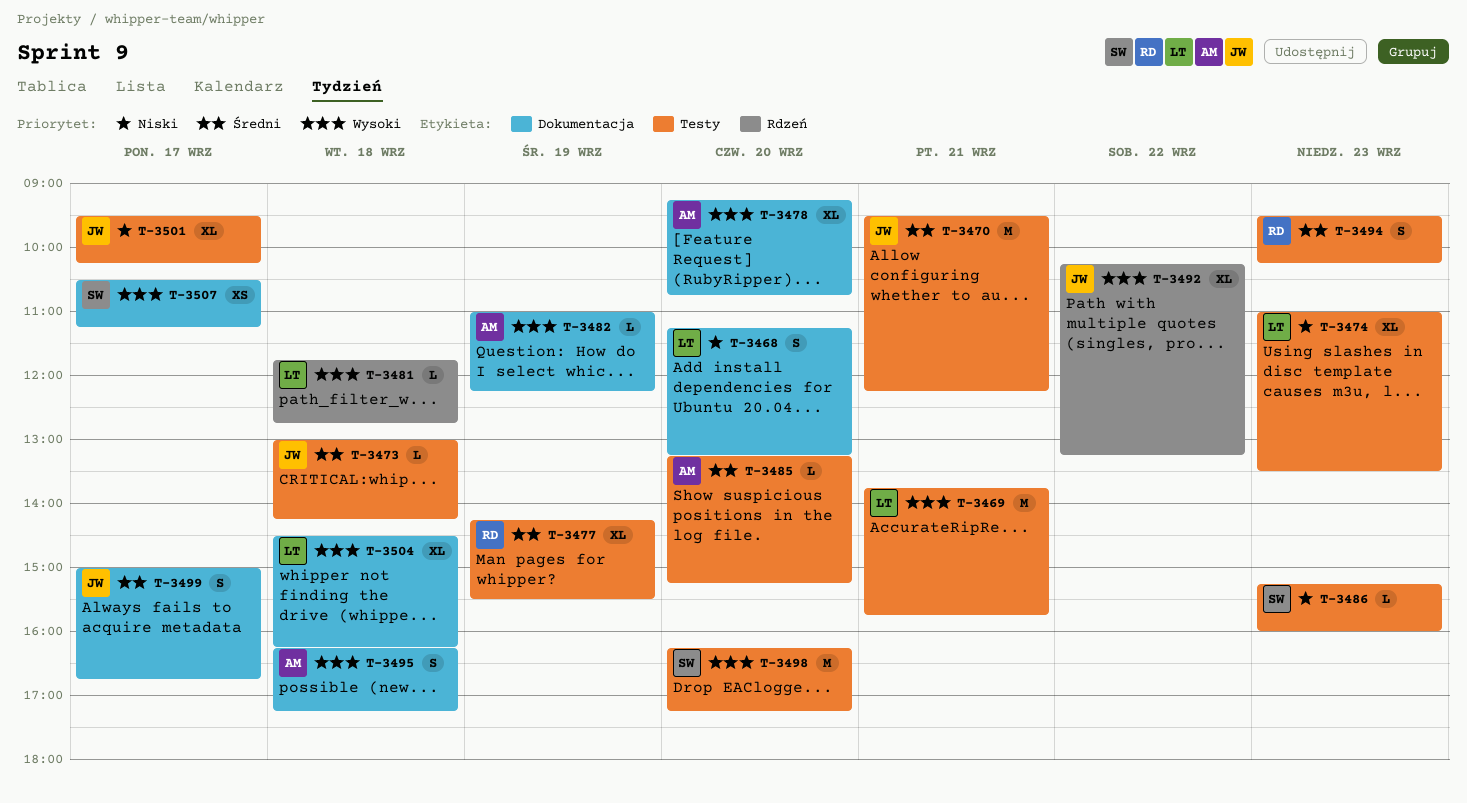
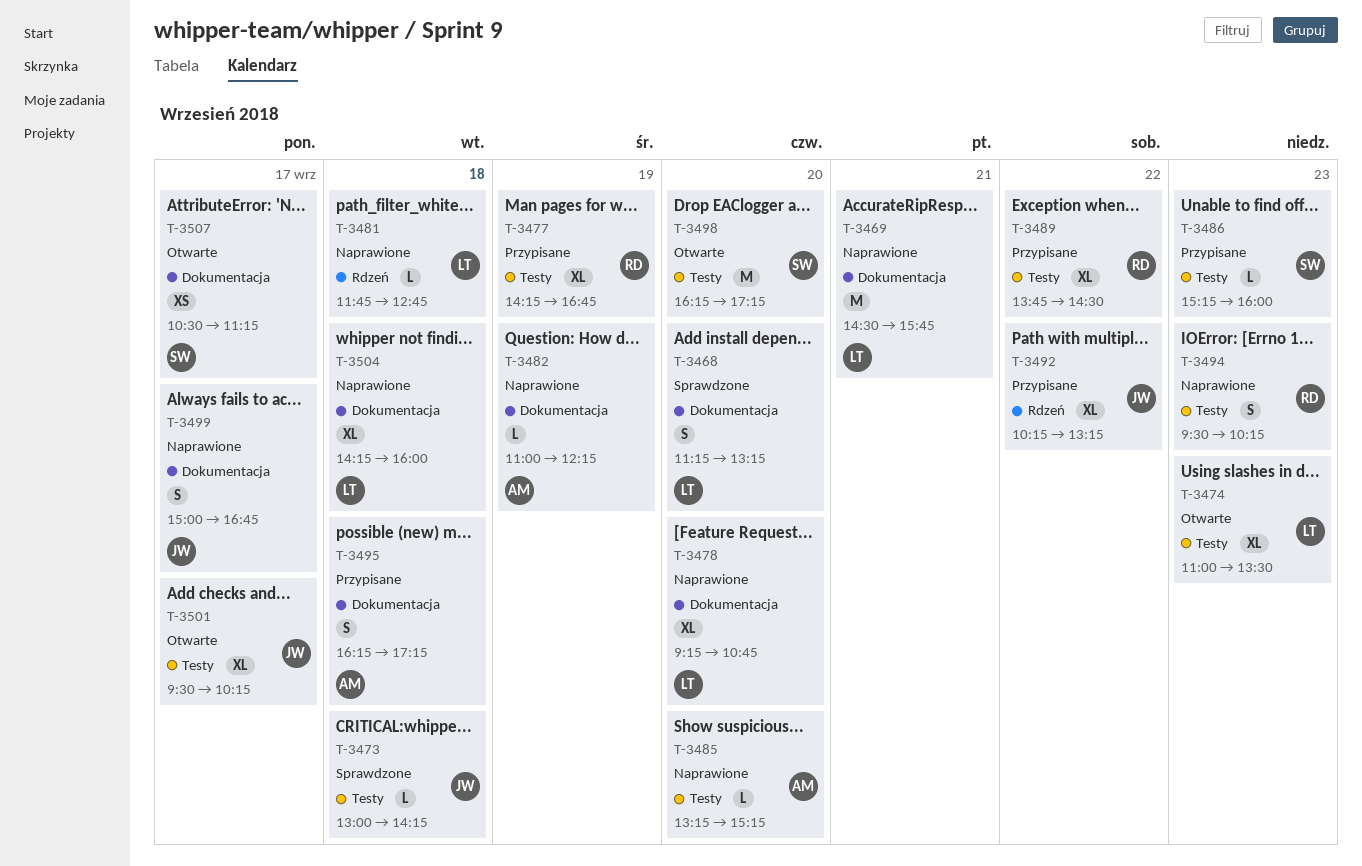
T-3469, label: Testy -> Dokumentacja
T-3469, begins: 13:45 -> 14:30
T-3470: present -> none
T-3477, ends: 15:30 -> 16:45
T-3478, owner: AM -> LT
T-3489: none -> present
T-3504, begins: 14:30 -> 14:15
T-3504, ends: 16:15 -> 16:00

